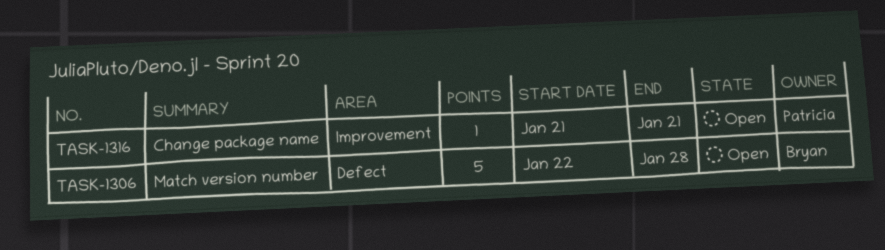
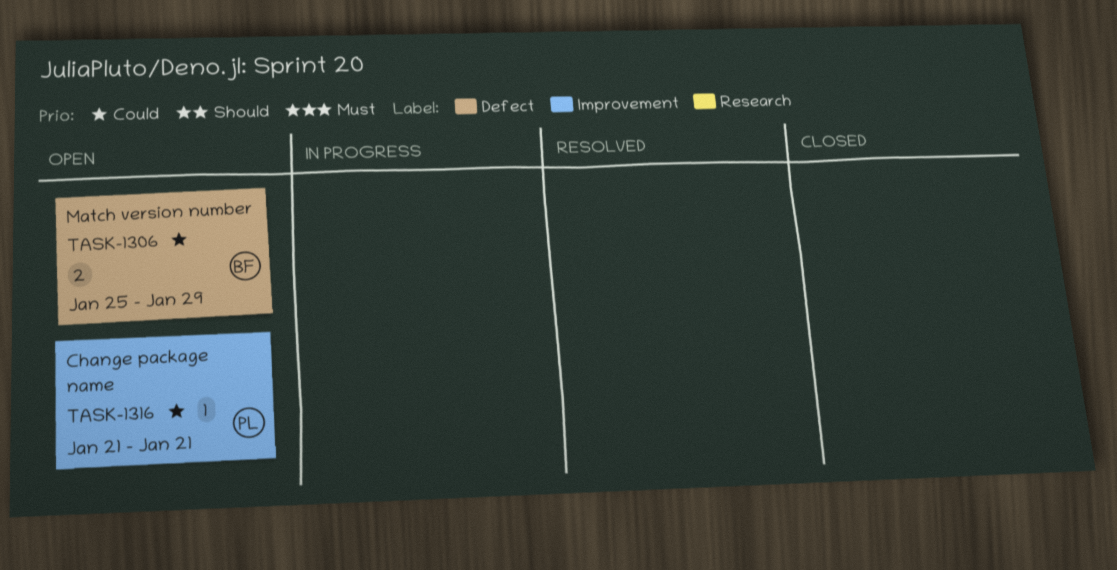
TASK-1306, estimate: 5 -> 2
TASK-1306, start: Jan 22 -> Jan 25
TASK-1306, due: Jan 28 -> Jan 29

